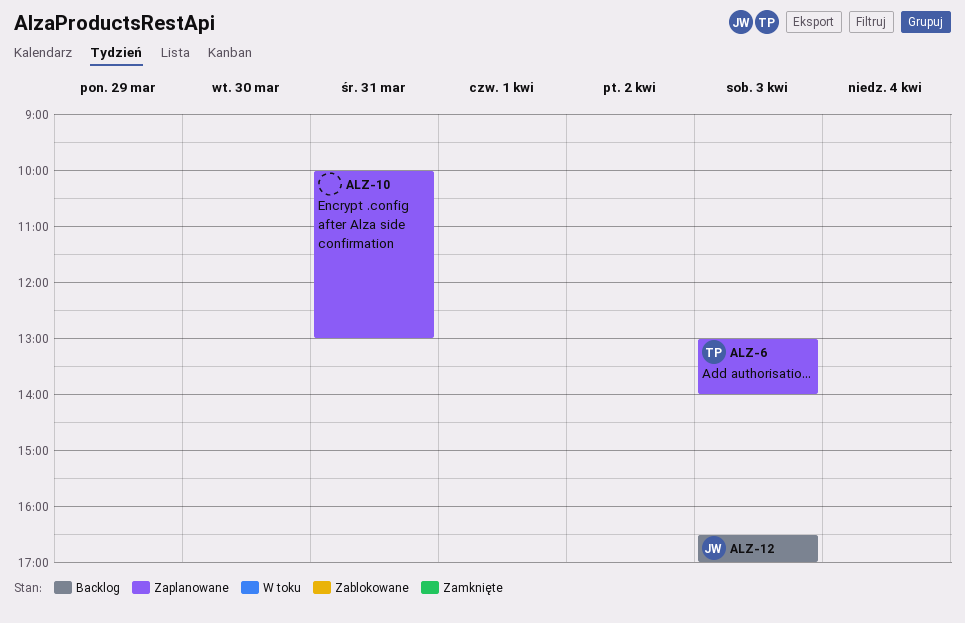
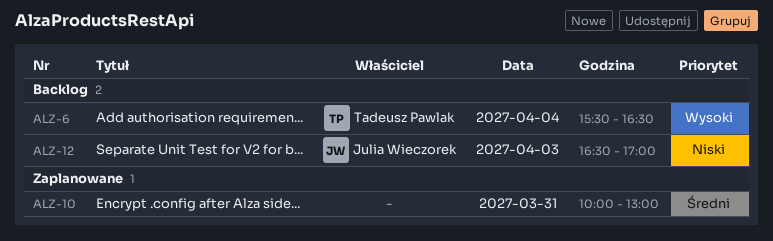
ALZ-6, status: Zaplanowane -> Backlog
ALZ-6, day: Apr 3 -> Apr 4
ALZ-6, begins: 13:00 -> 15:30
ALZ-6, ends: 14:00 -> 16:30

